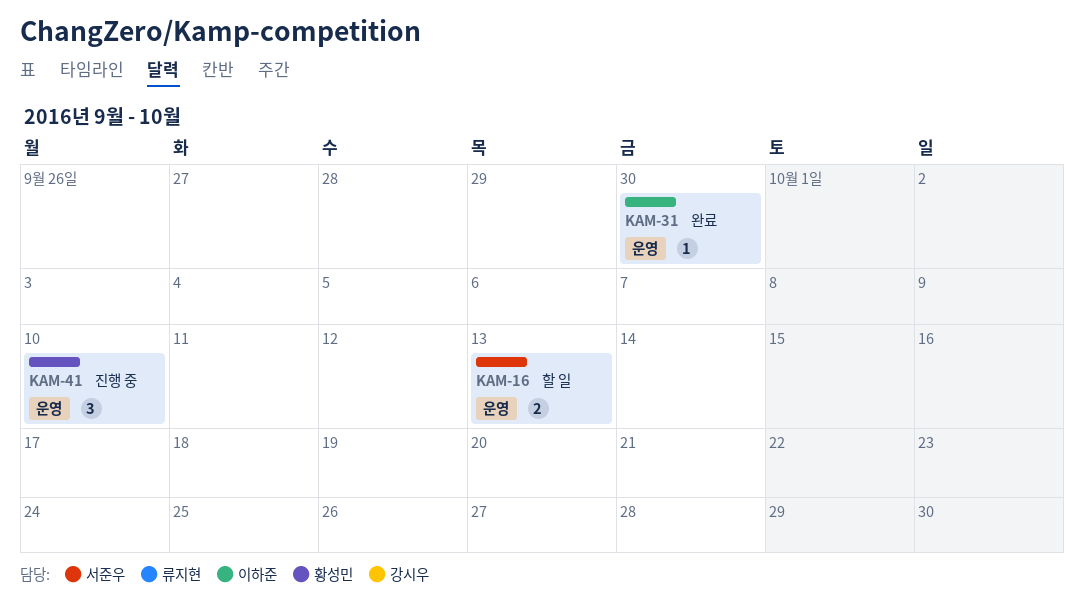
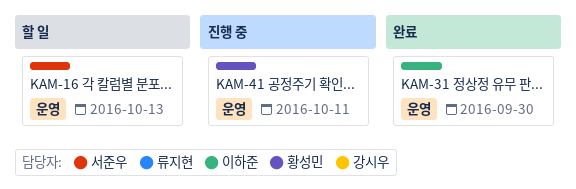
KAM-41, due: Oct 10 -> Oct 11

